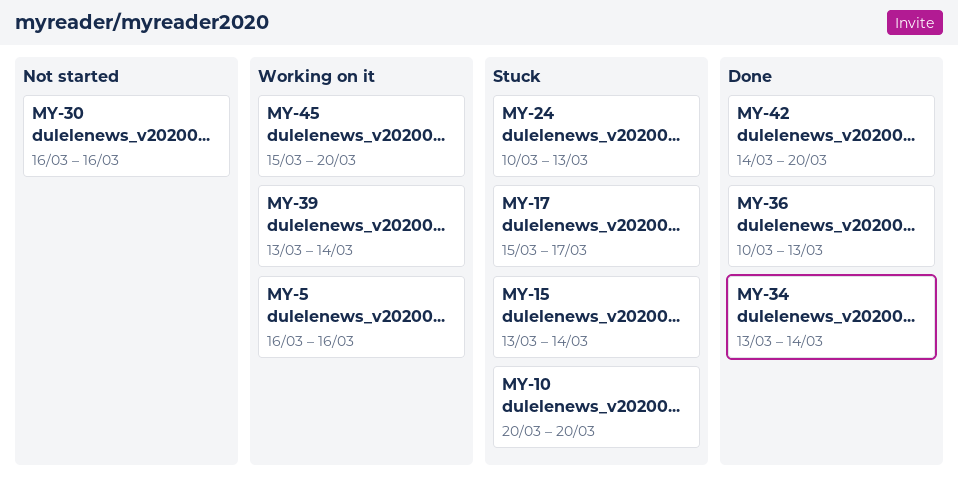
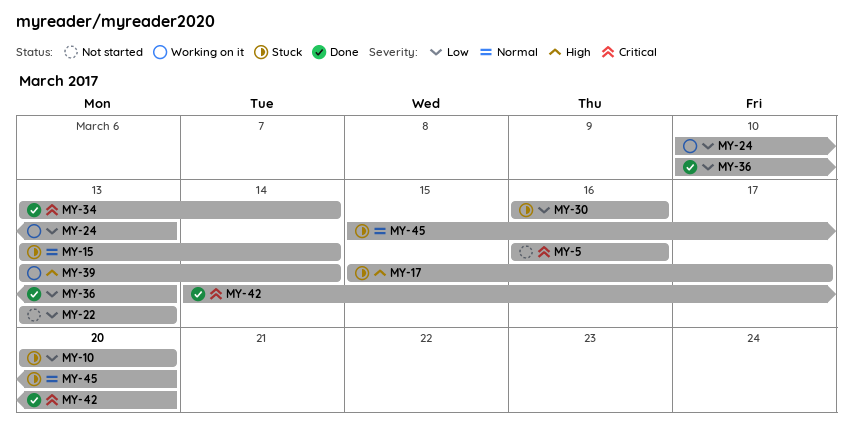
MY-5, status: Working on it -> Not started
MY-22: none -> present
MY-24, status: Stuck -> Working on it
MY-30, status: Not started -> Stuck
MY-45, status: Working on it -> Stuck

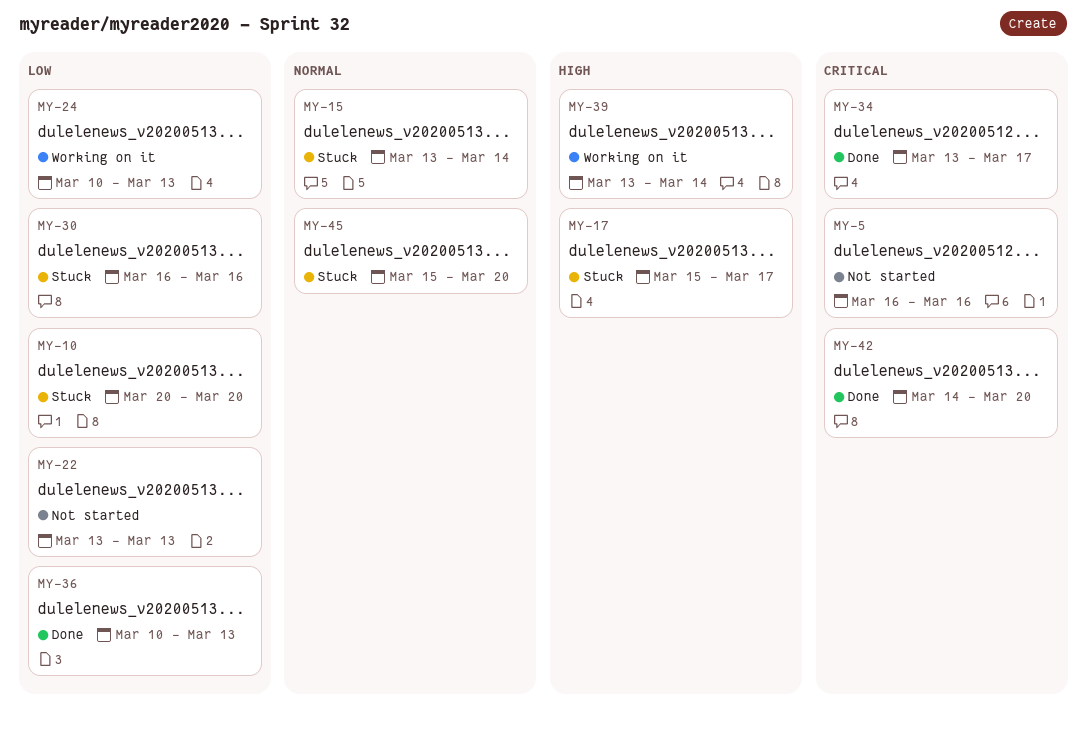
MY-34, due: Mar 14 -> Mar 17

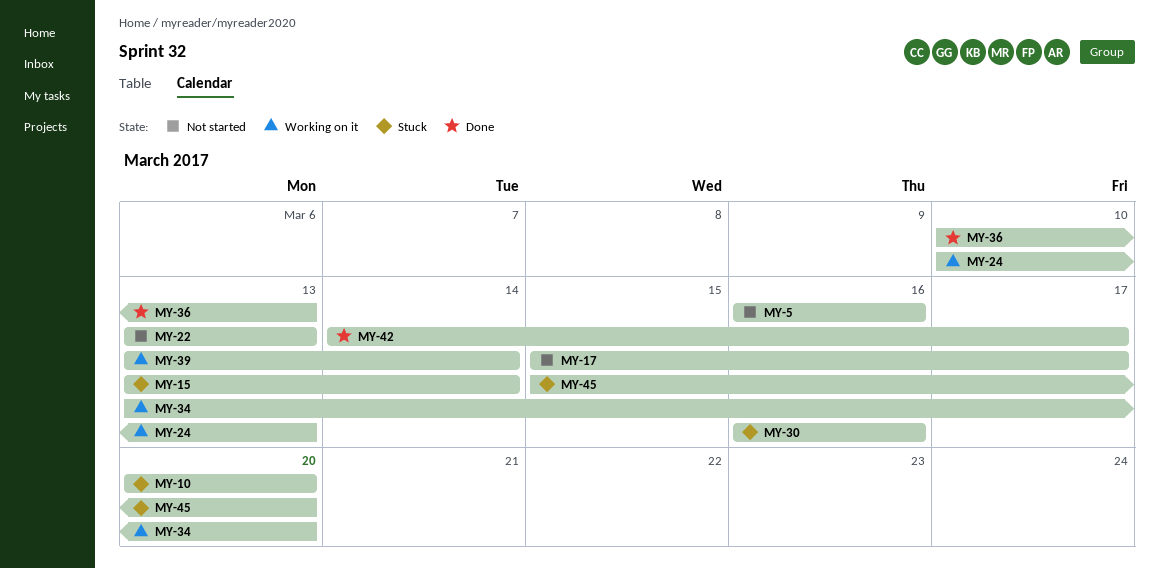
MY-17, status: Stuck -> Not started
MY-34, status: Done -> Working on it
MY-34, due: Mar 17 -> Mar 20
MY-42, due: Mar 20 -> Mar 17

